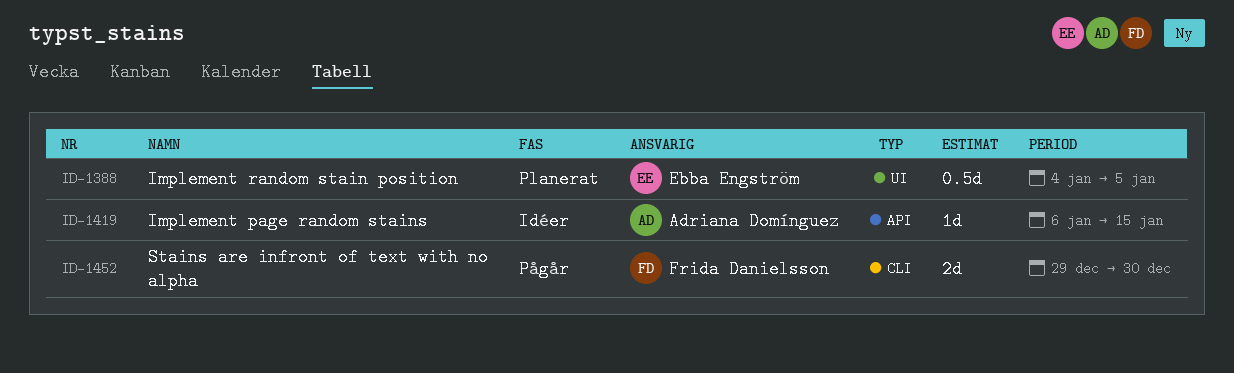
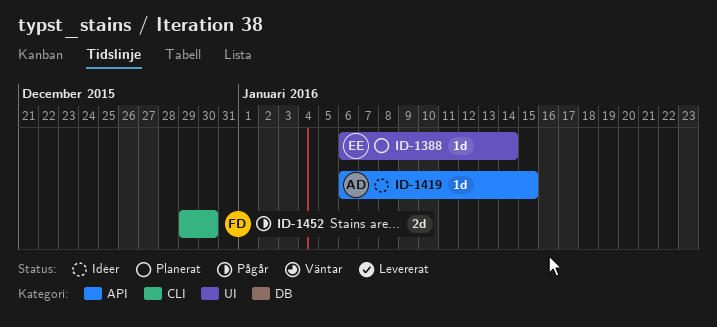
ID-1388, estimate: 0.5d -> 1d
ID-1388, start: Jan 4 -> Jan 6
ID-1388, due: Jan 5 -> Jan 14

